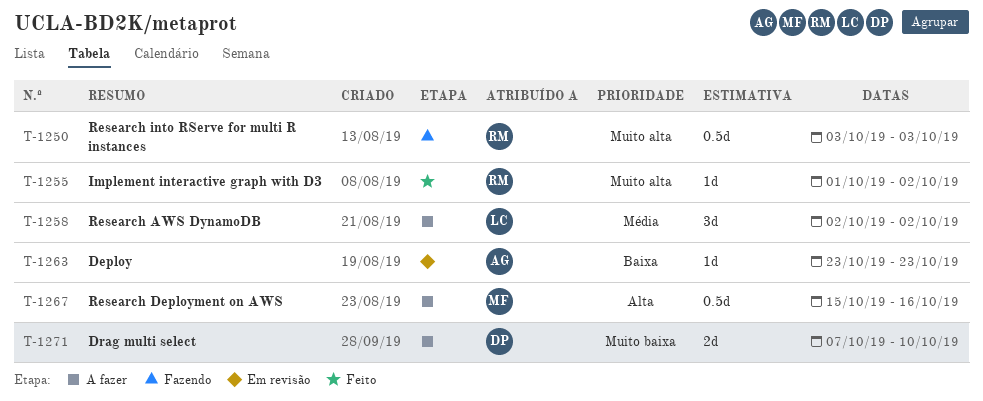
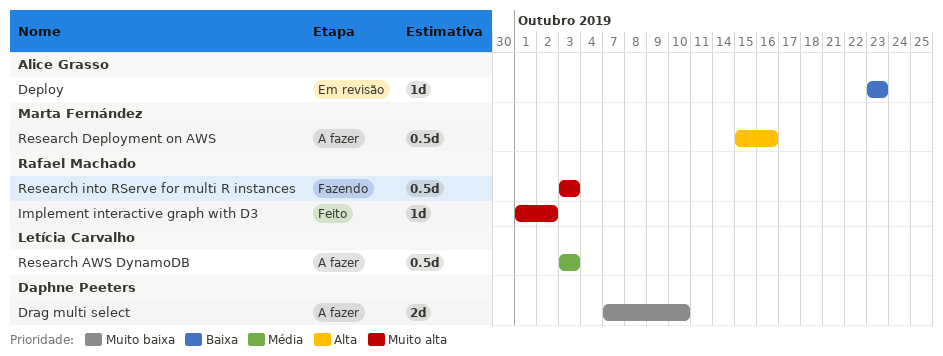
Research AWS DynamoDB, estimate: 3d -> 0.5d
Research AWS DynamoDB, start: Oct 2 -> Oct 3
Research AWS DynamoDB, due: Oct 2 -> Oct 3

